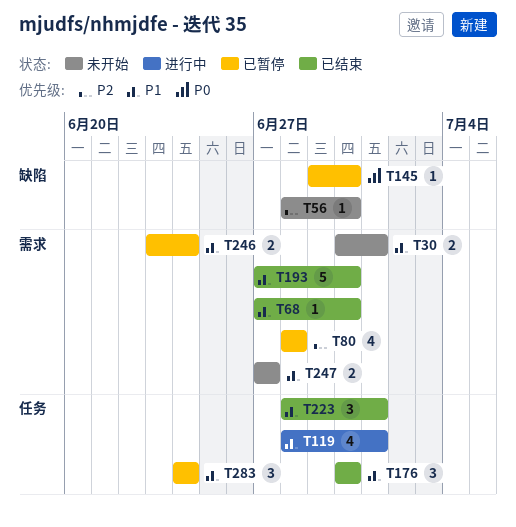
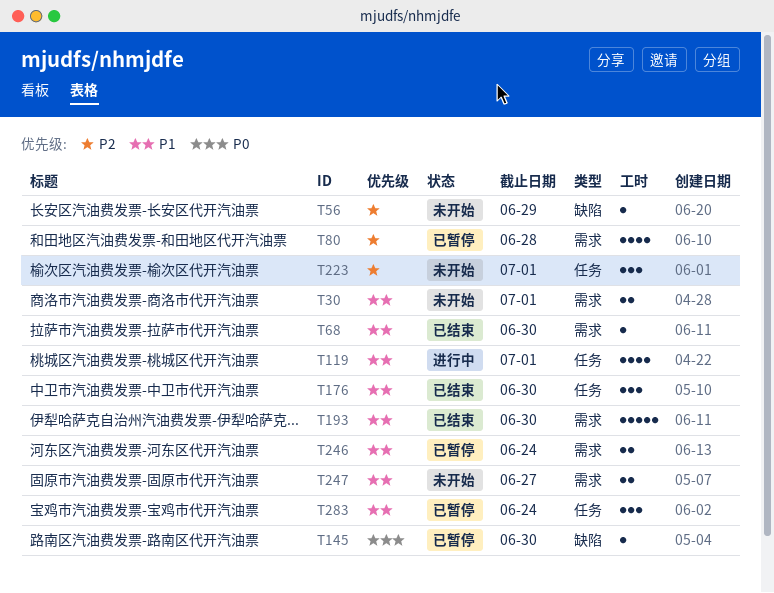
T56, due: Jun 30 -> Jun 29
T223, status: 已结束 -> 未开始
T223, priority: P1 -> P2

